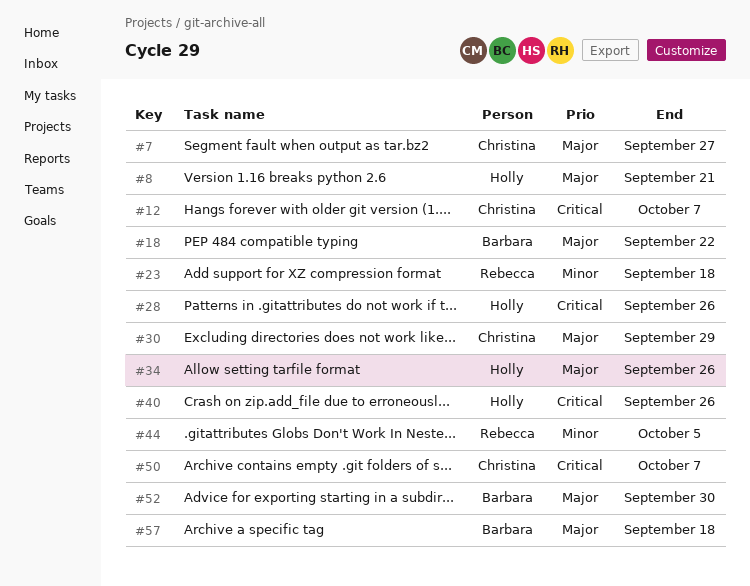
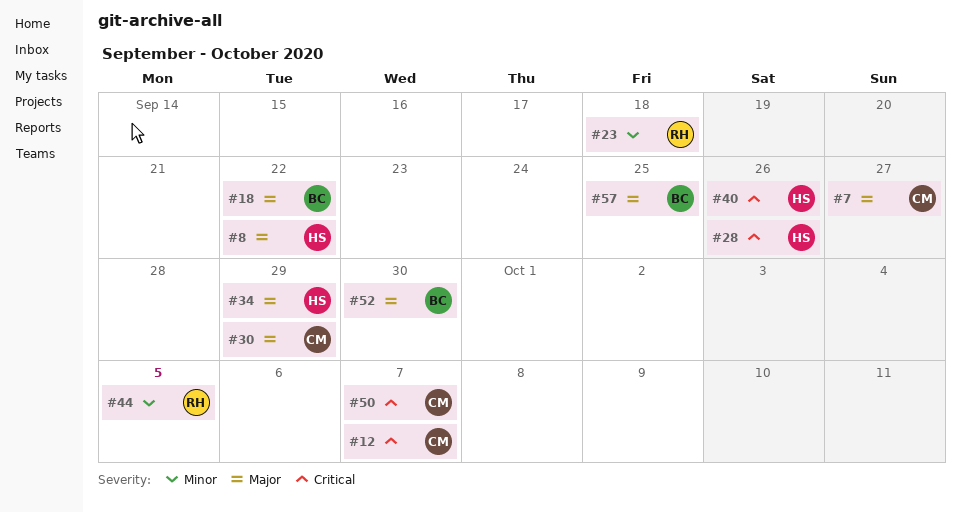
#8, due: Sep 21 -> Sep 22
#34, due: Sep 26 -> Sep 29
#57, due: Sep 18 -> Sep 25

